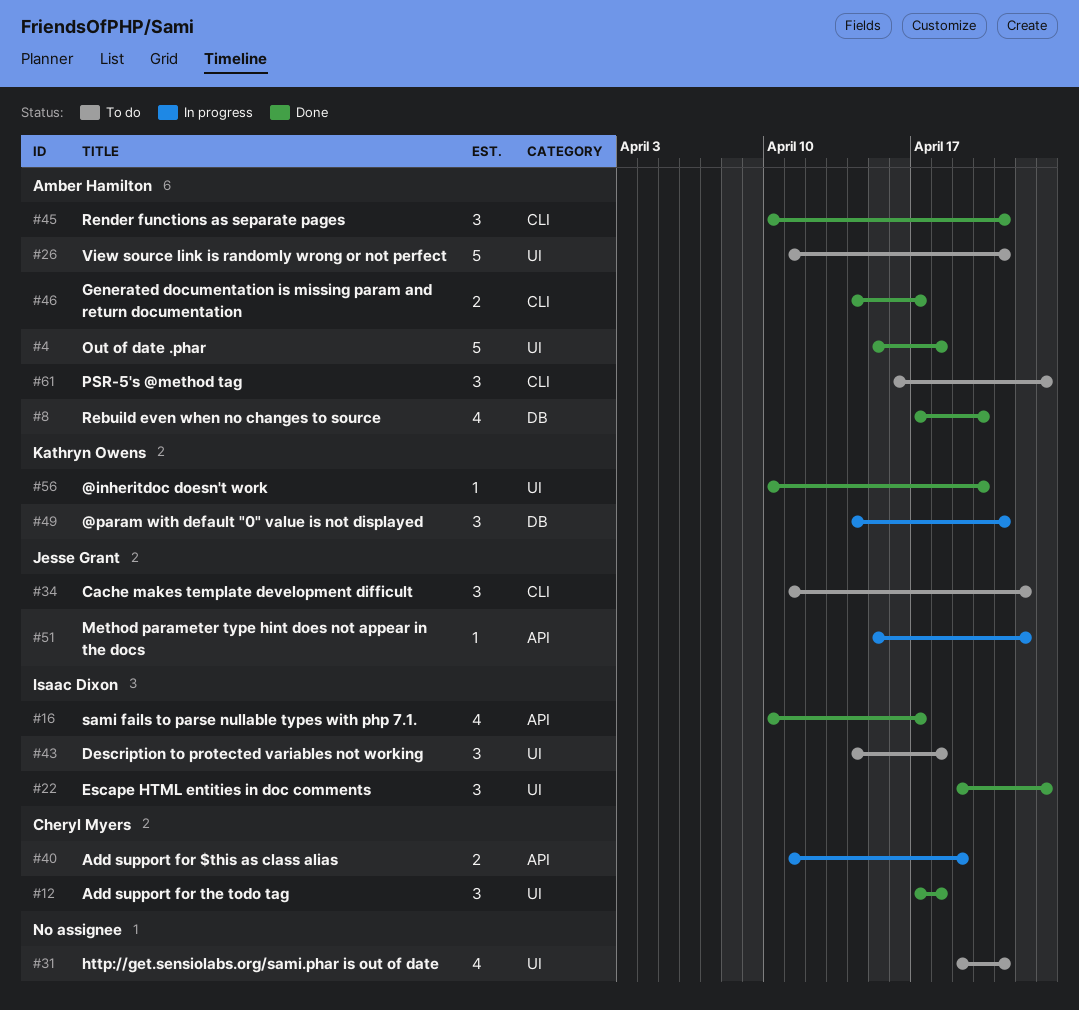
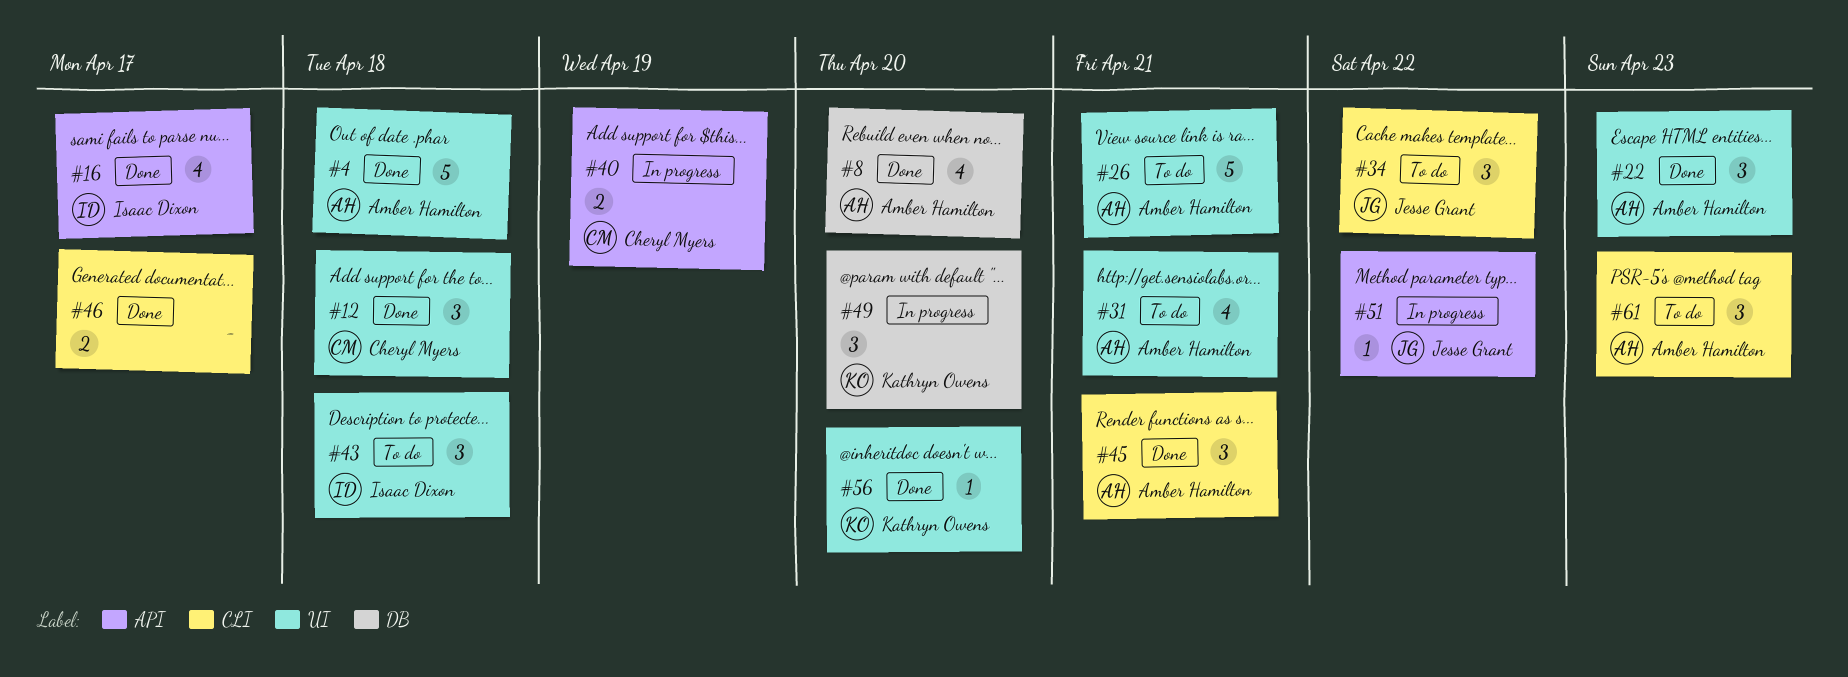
#22, owner: Isaac Dixon -> Amber Hamilton
#31, owner: none -> Amber Hamilton
#46, owner: Amber Hamilton -> none
#49, due: Apr 21 -> Apr 20

